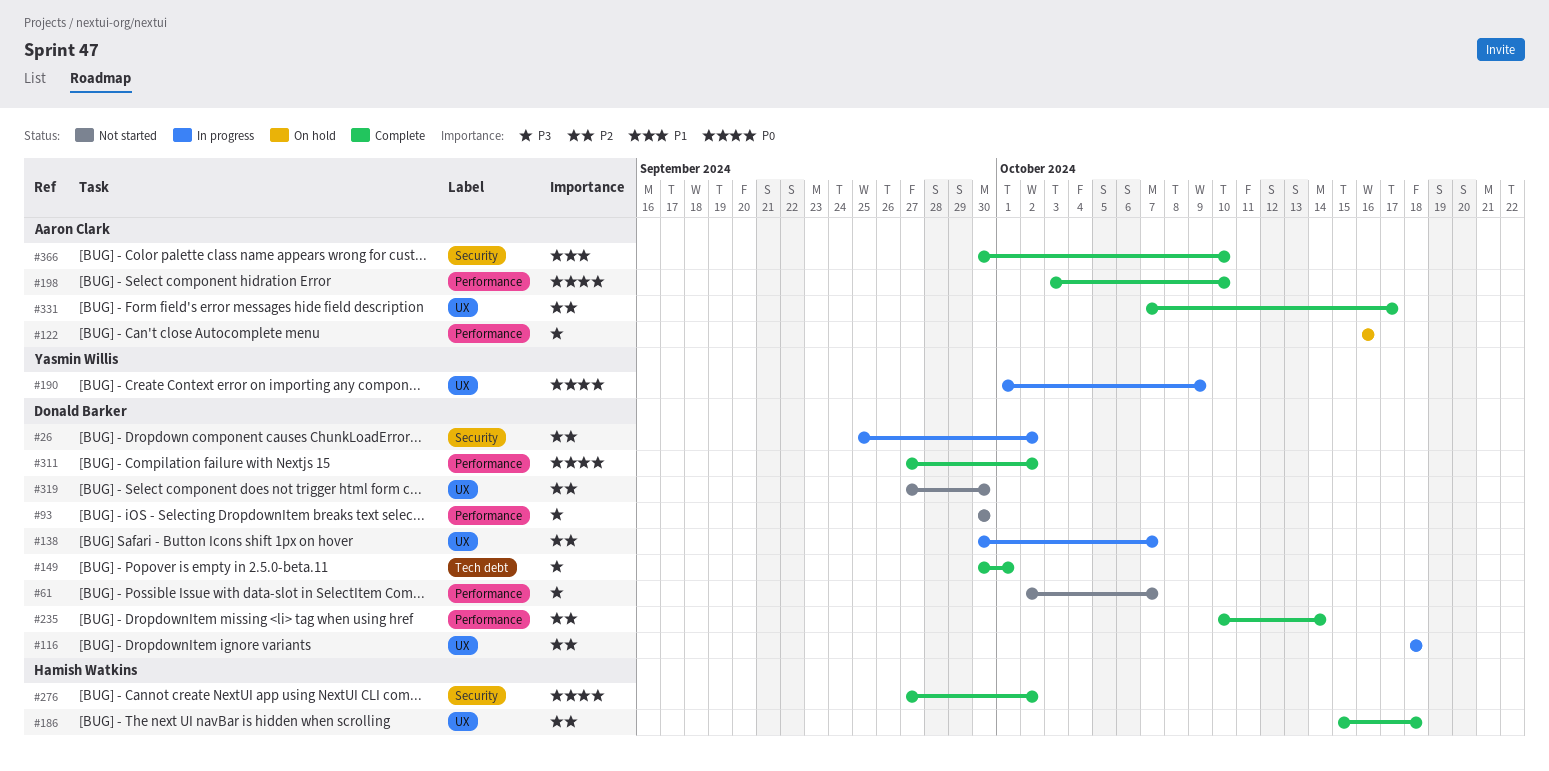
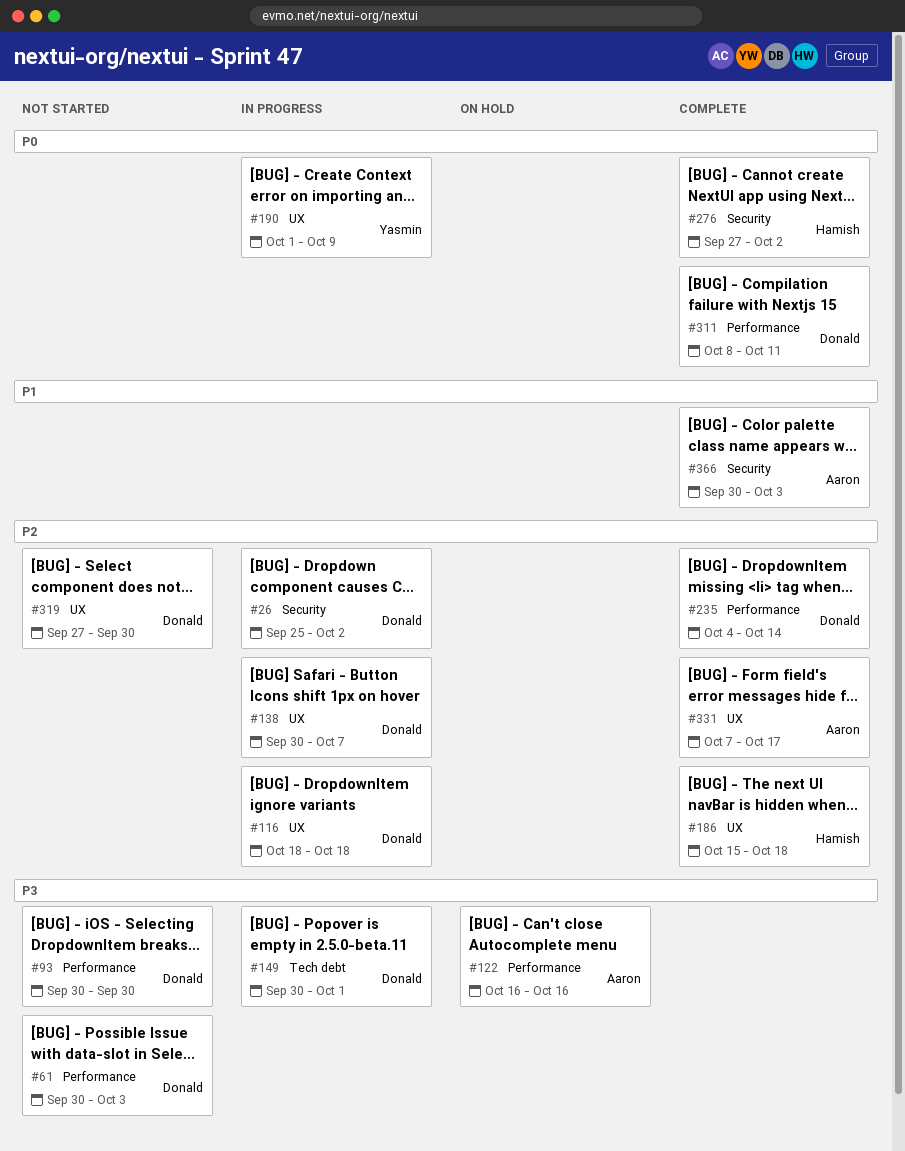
#61, start: Oct 2 -> Sep 30
#61, due: Oct 7 -> Oct 3
#149, status: Complete -> In progress
#198: present -> none
#235, start: Oct 10 -> Oct 4
#311, start: Sep 27 -> Oct 8
#311, due: Oct 2 -> Oct 11
#366, due: Oct 10 -> Oct 3

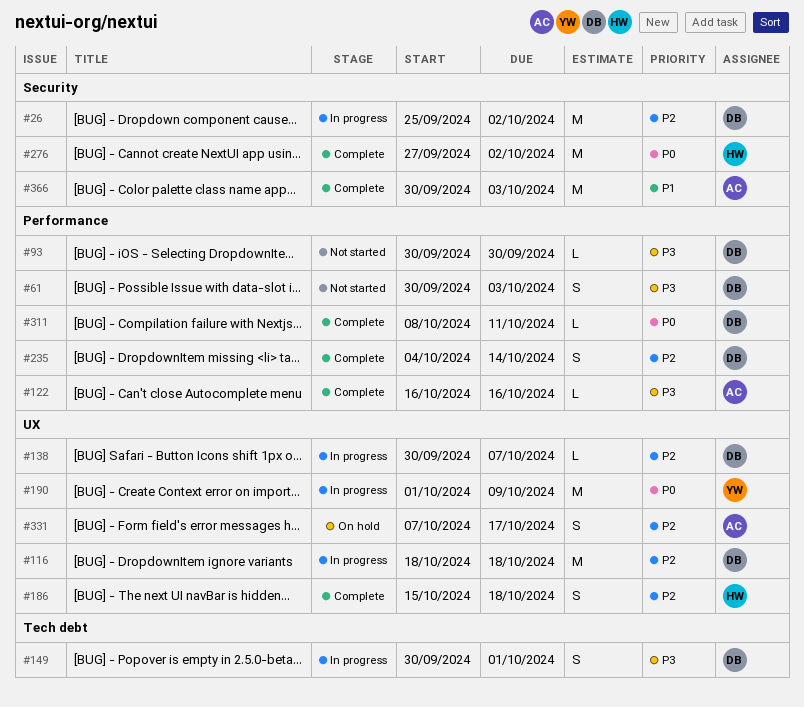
#122, status: On hold -> Complete
#319: present -> none
#331, status: Complete -> On hold

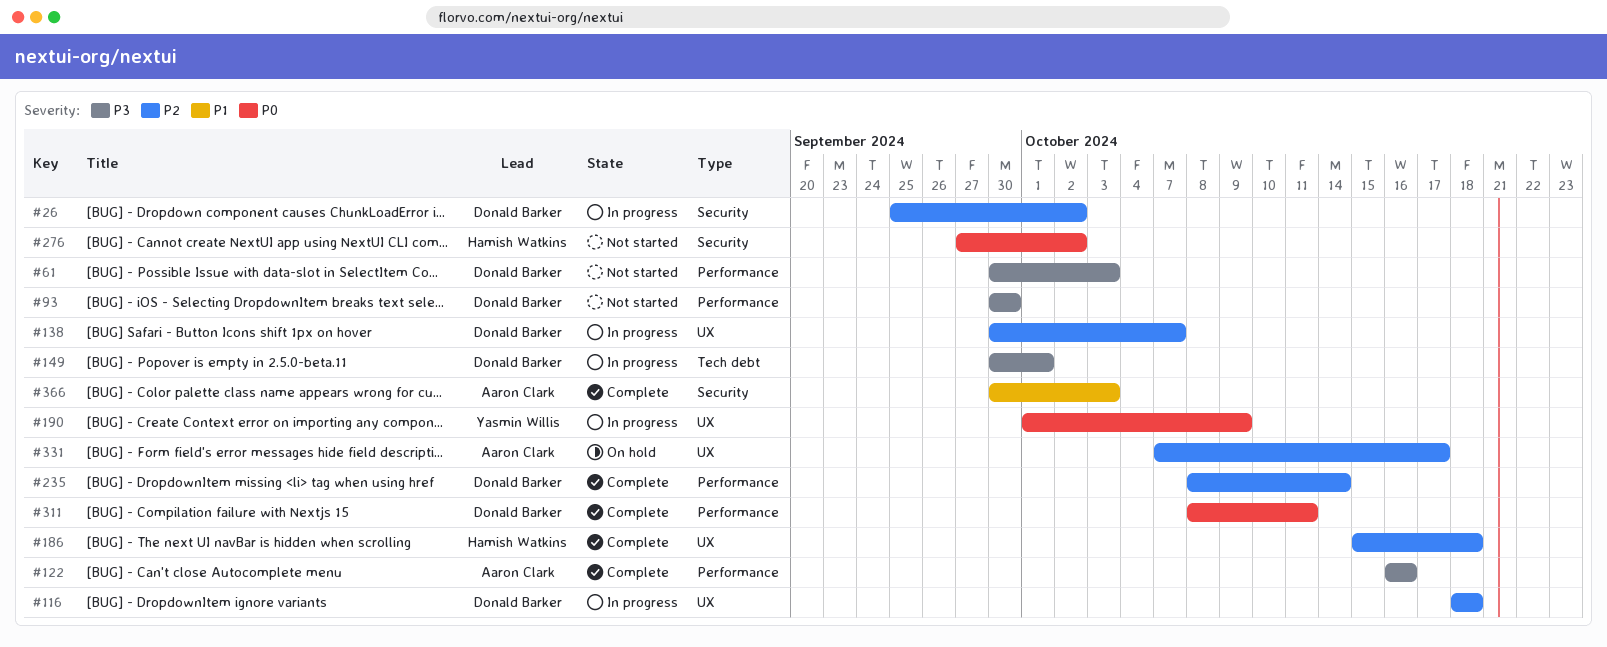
#235, start: Oct 4 -> Oct 8
#276, status: Complete -> Not started

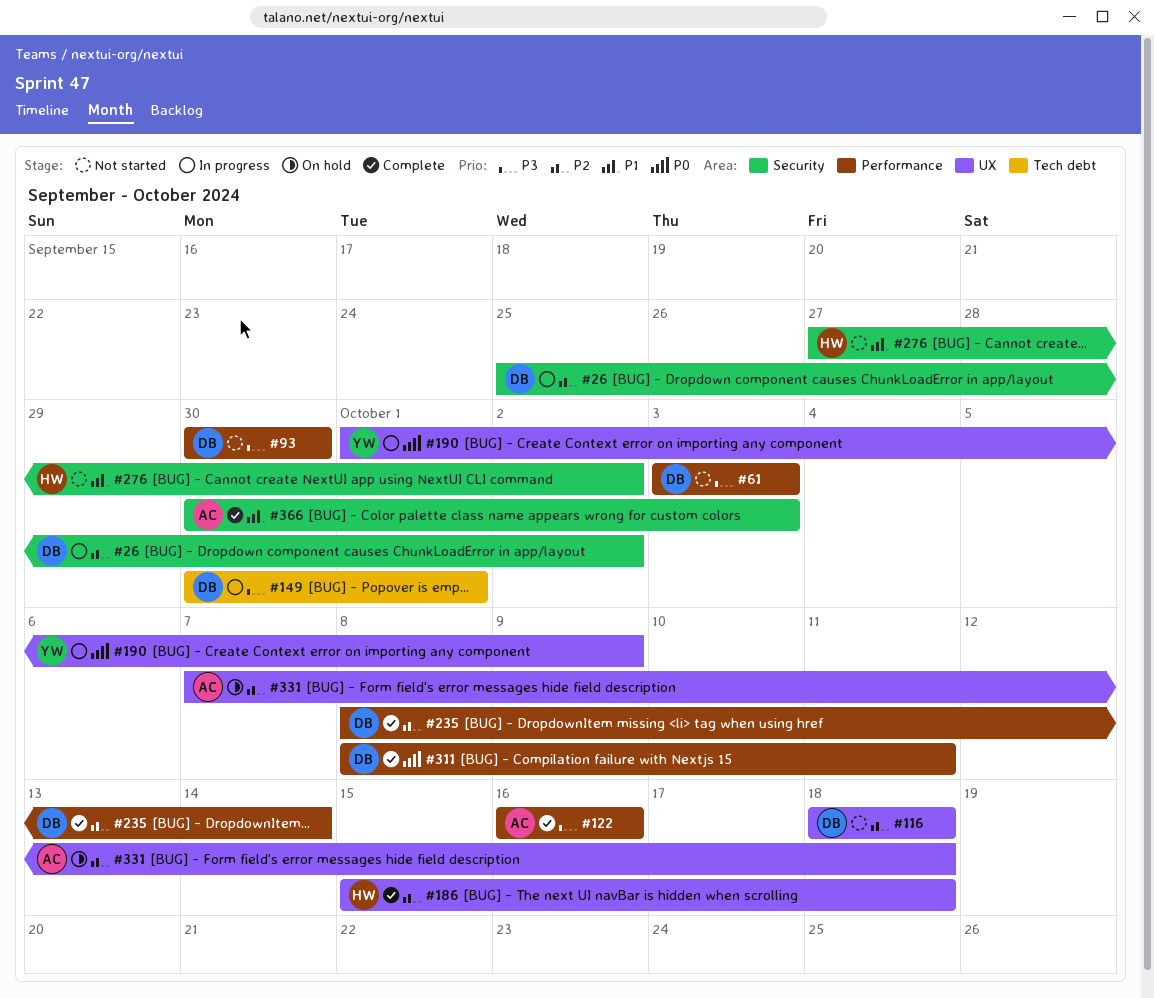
#61, start: Sep 30 -> Oct 3
#116, status: In progress -> Not started
#138: present -> none
#276, priority: P0 -> P1
#331, due: Oct 17 -> Oct 18

